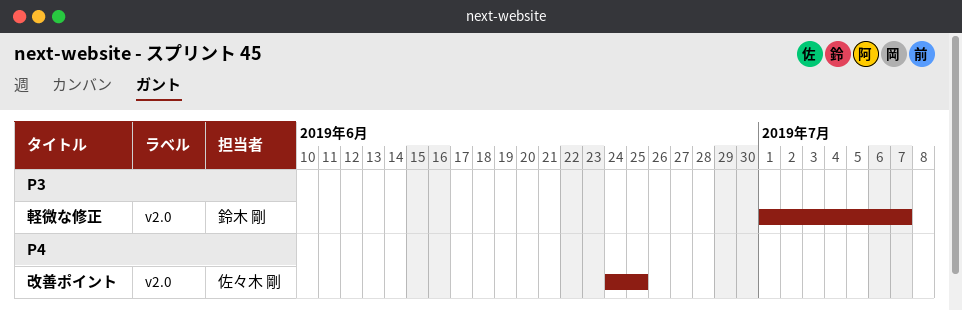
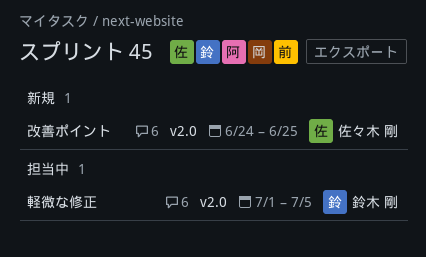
軽微な修正, due: Jul 7 -> Jul 5

